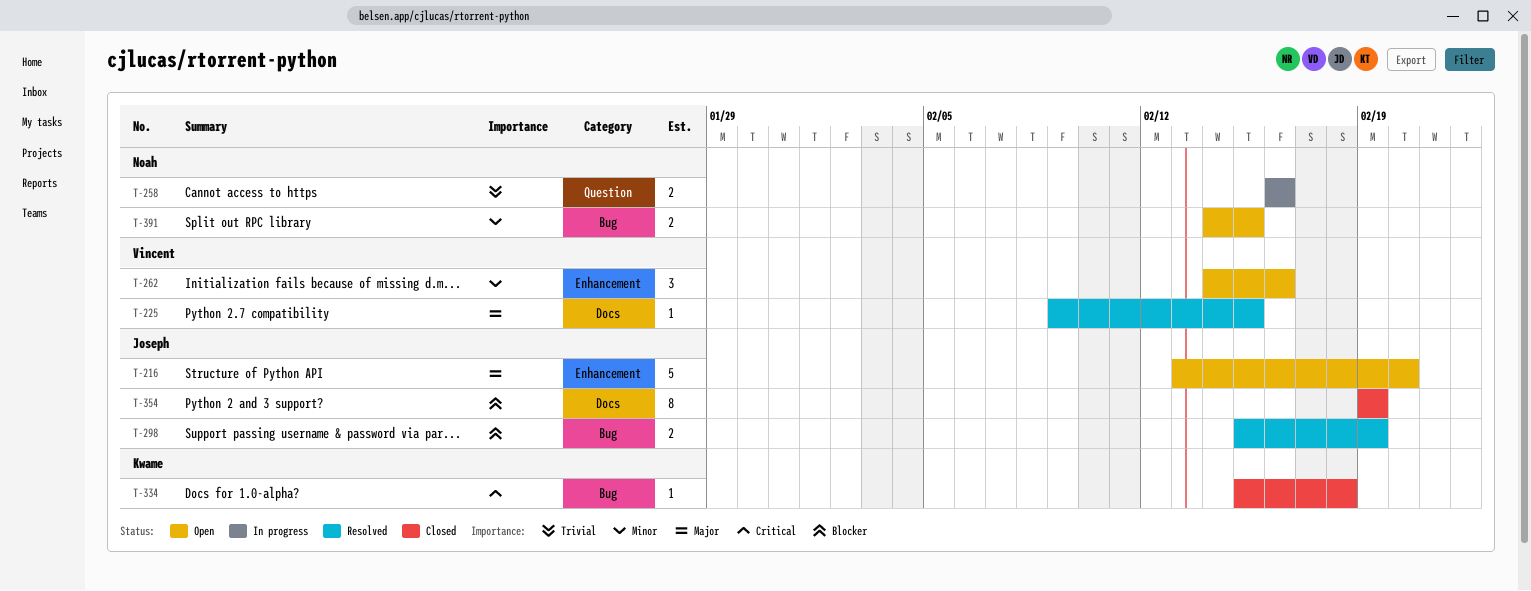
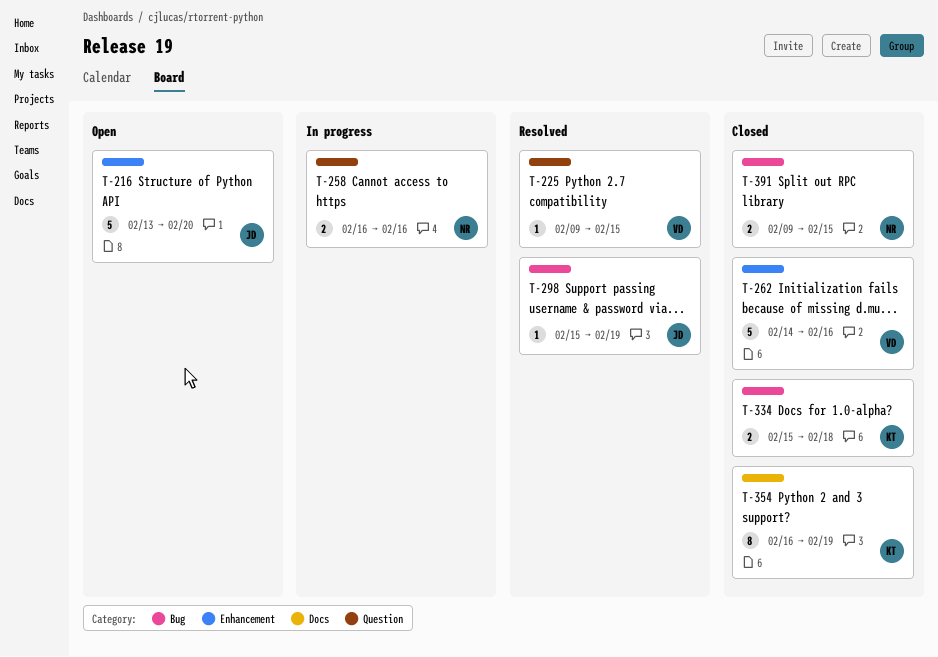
T-225, label: Docs -> Question
T-262, status: Open -> Closed
T-262, estimate: 3 -> 5
T-298, estimate: 2 -> 1
T-334, estimate: 1 -> 2
T-354, owner: Joseph -> Kwame
T-354, start: Feb 19 -> Feb 16
T-391, status: Open -> Closed
T-391, start: Feb 14 -> Feb 9

